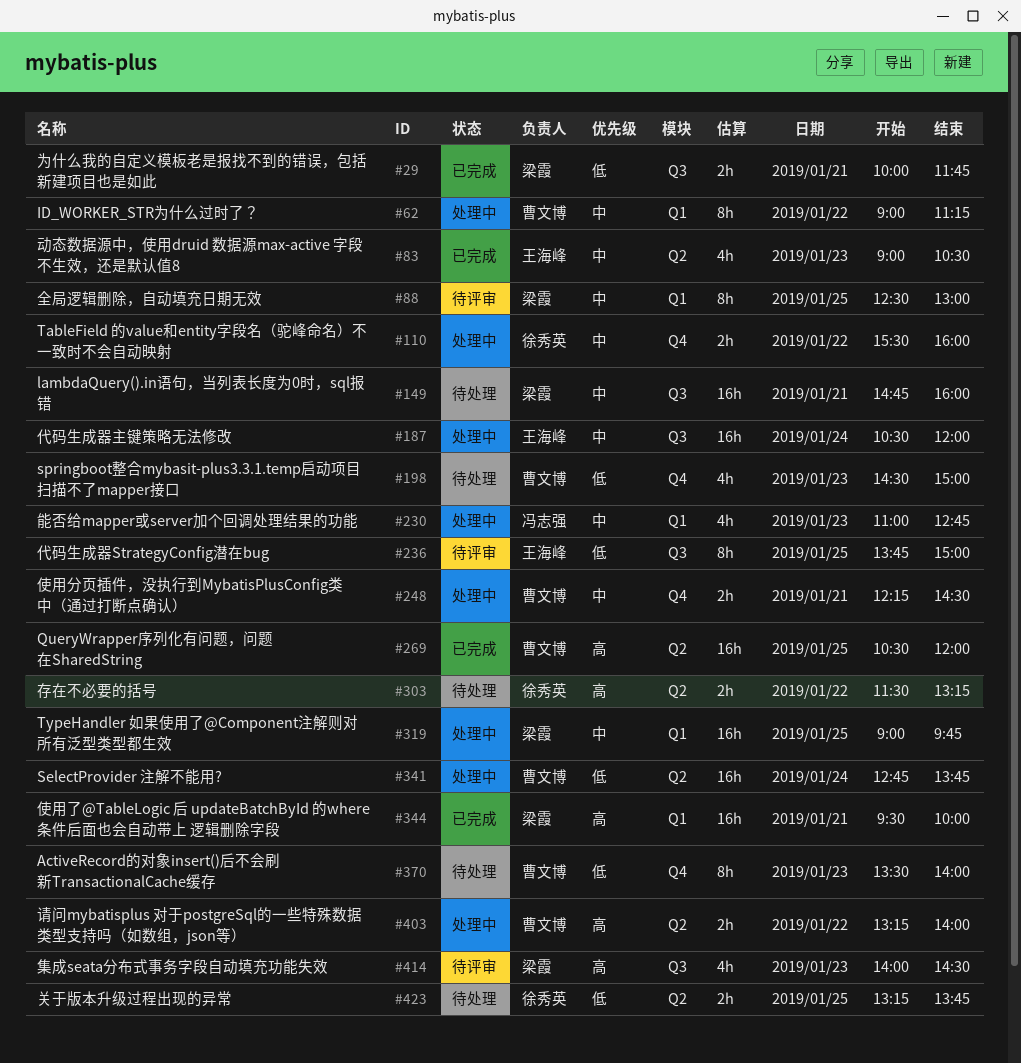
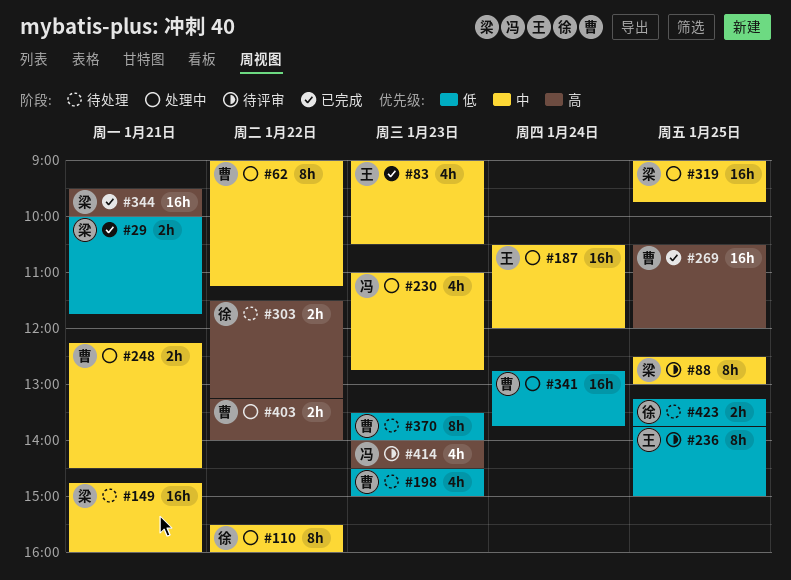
#110, estimate: 2h -> 8h
#414, owner: 梁霞 -> 冯志强

